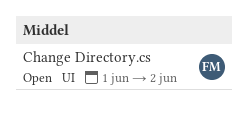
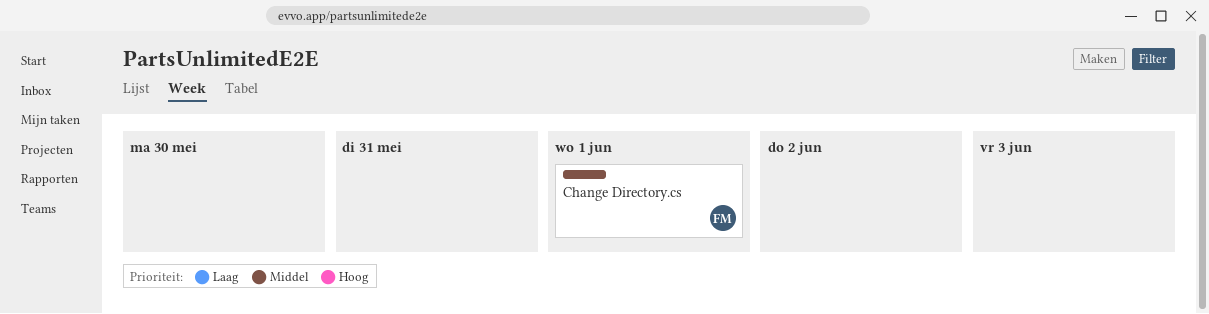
Change Directory.cs, due: Jun 2 -> Jun 1

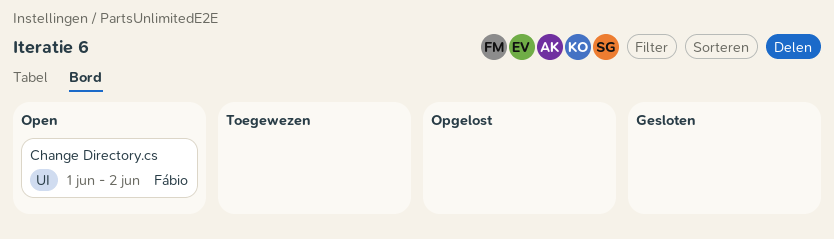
Change Directory.cs, due: Jun 1 -> Jun 2

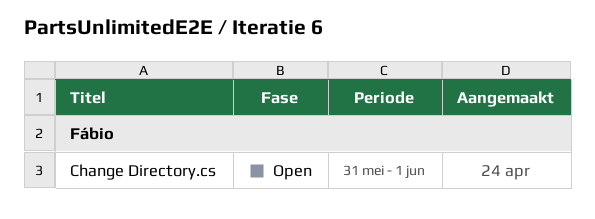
Change Directory.cs, start: Jun 1 -> May 31
Change Directory.cs, due: Jun 2 -> Jun 1

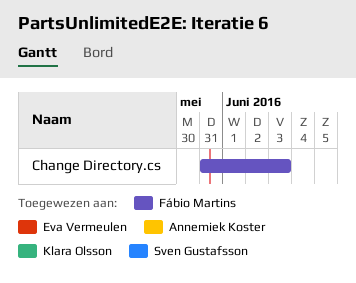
Change Directory.cs, due: Jun 1 -> Jun 3

